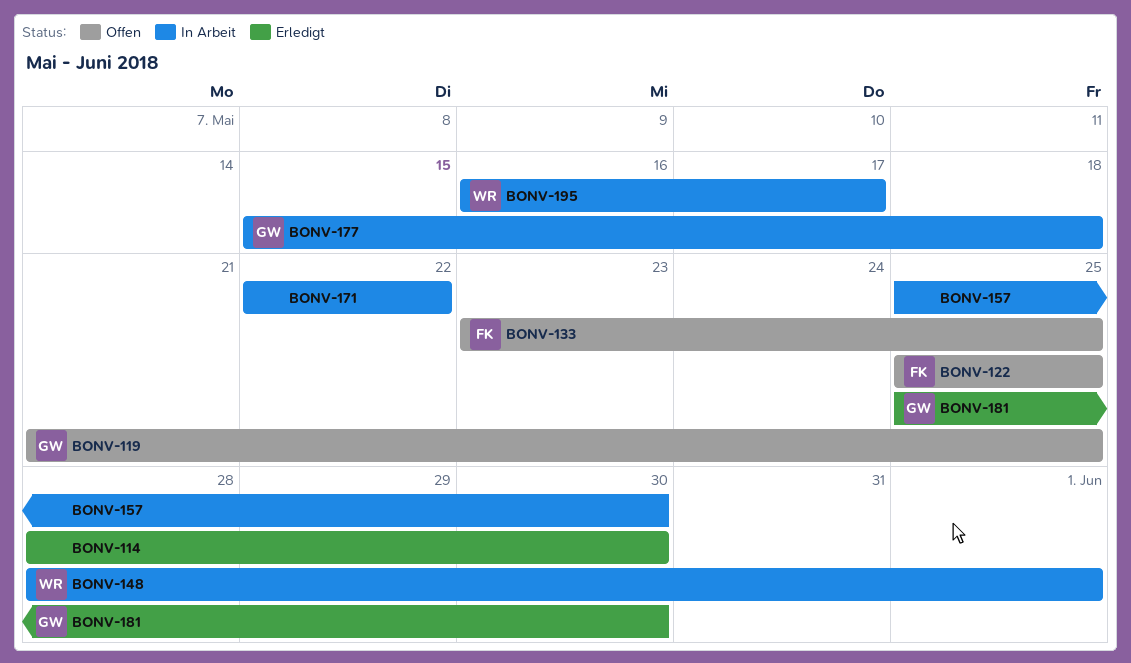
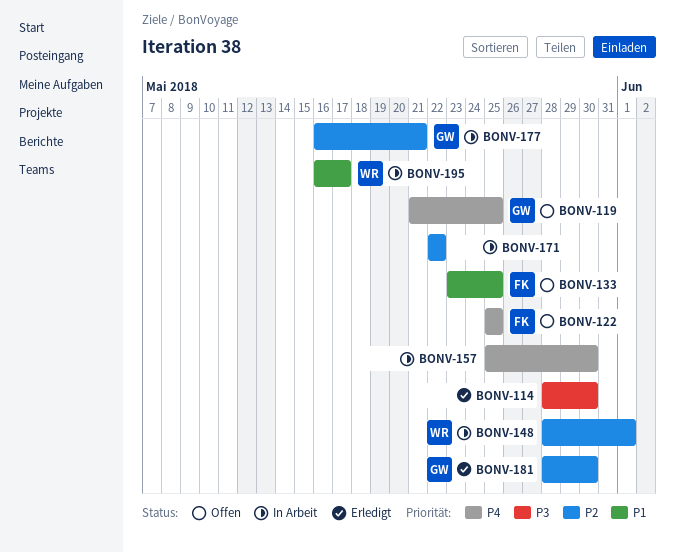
BONV-177, start: May 15 -> May 16
BONV-177, due: May 18 -> May 21
BONV-181, start: May 25 -> May 28

